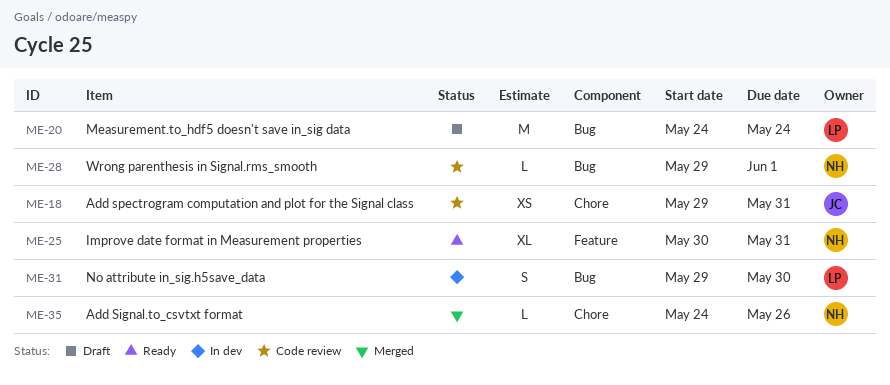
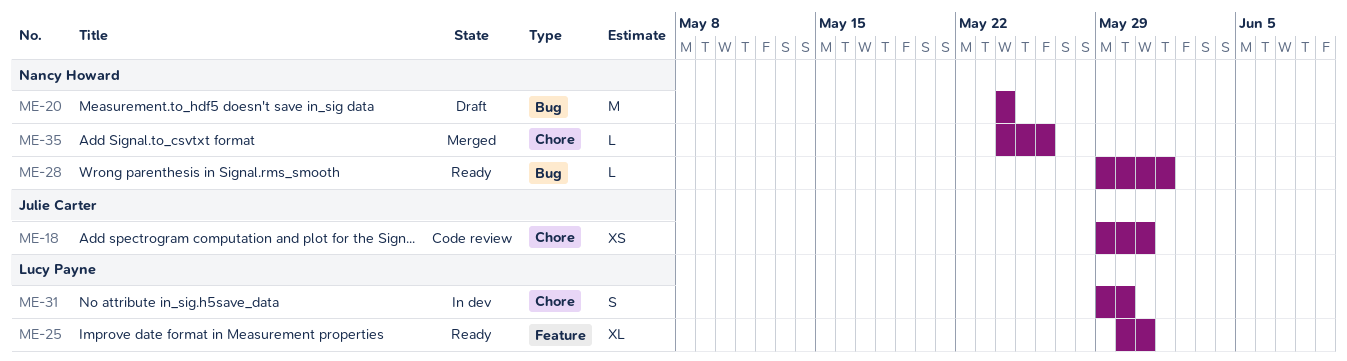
ME-20, owner: Lucy Payne -> Nancy Howard
ME-25, owner: Nancy Howard -> Lucy Payne
ME-28, status: Code review -> Ready
ME-31, label: Bug -> Chore

